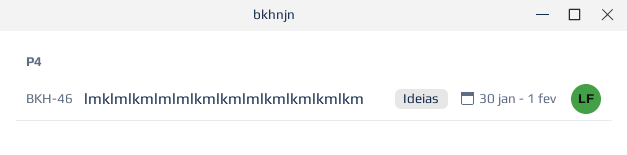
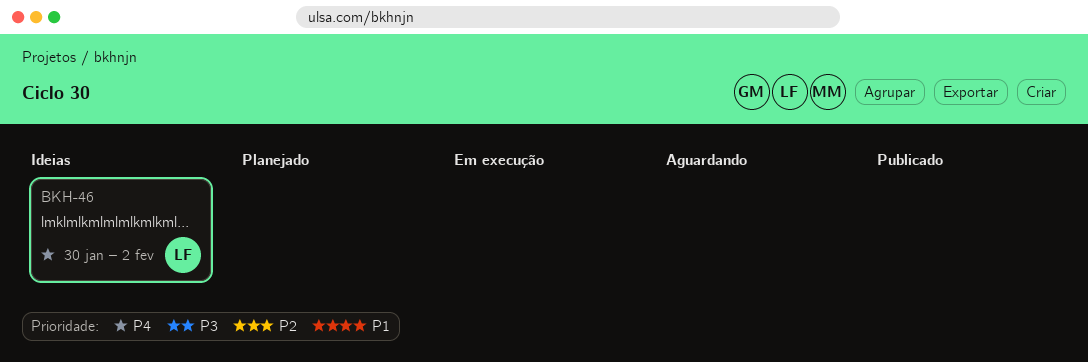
BKH-46, due: Feb 1 -> Feb 2

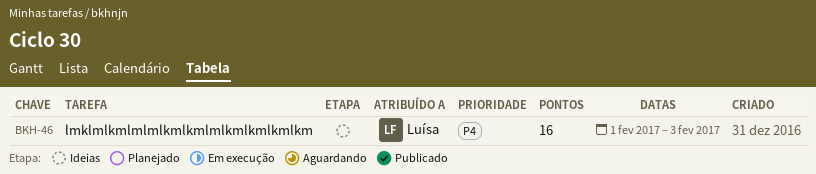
BKH-46, start: Jan 30 -> Feb 1
BKH-46, due: Feb 2 -> Feb 3

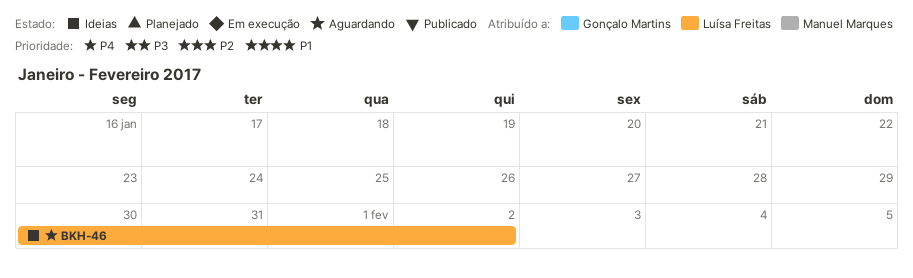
BKH-46, start: Feb 1 -> Jan 30
BKH-46, due: Feb 3 -> Feb 2

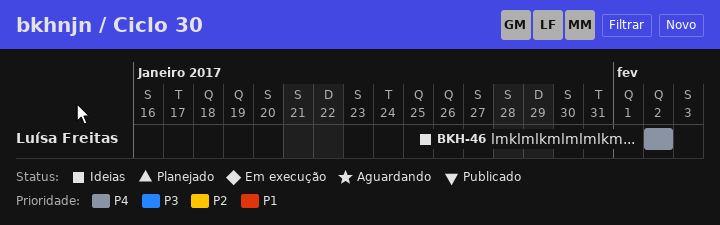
BKH-46, start: Jan 30 -> Feb 2

